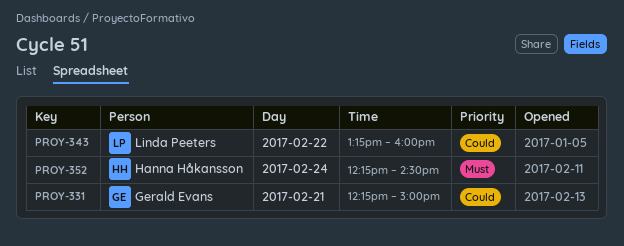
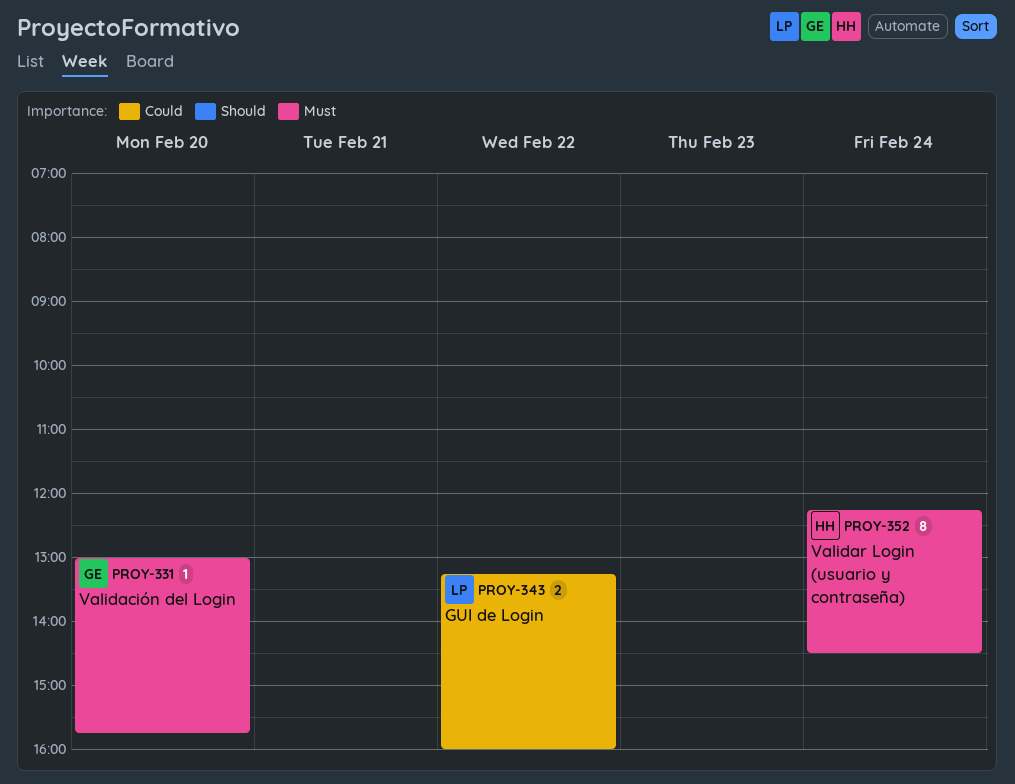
PROY-331, priority: Could -> Must
PROY-331, day: Feb 21 -> Feb 20
PROY-331, begins: 12:15 -> 13:00
PROY-331, ends: 15:00 -> 15:45

